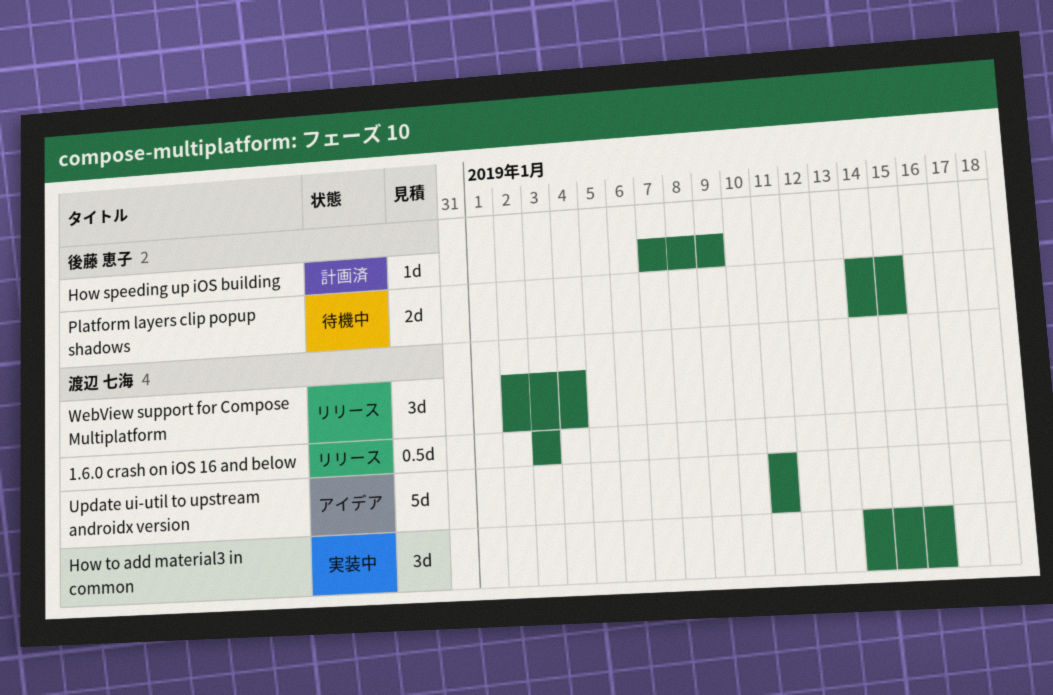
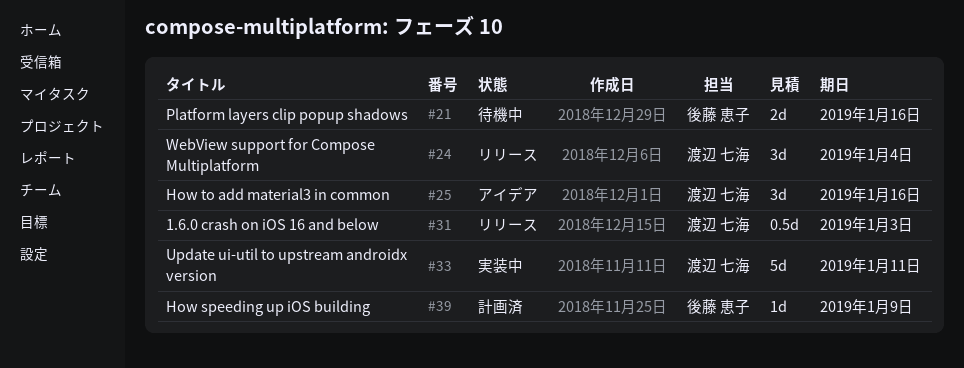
How to add material3 in common, status: 実装中 -> アイデア
Platform layers clip popup shadows, due: Jan 15 -> Jan 16
Update ui-util to upstream androidx version, status: アイデア -> 実装中

